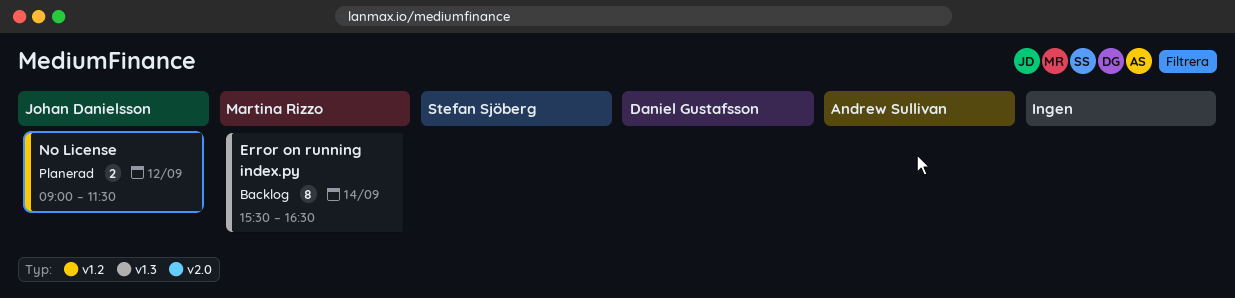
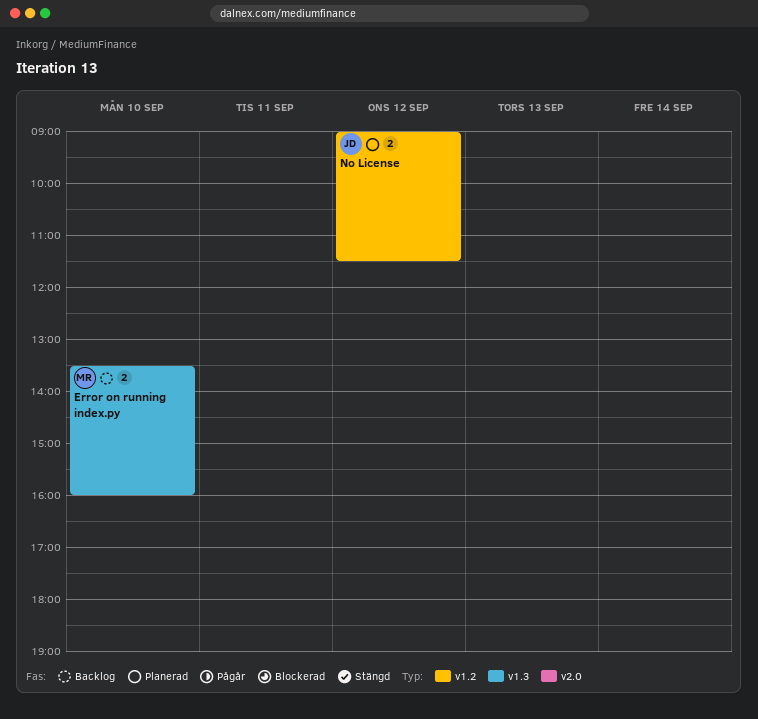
Error on running index.py, estimate: 8 -> 2
Error on running index.py, day: Sep 14 -> Sep 10
Error on running index.py, begins: 15:30 -> 13:30
Error on running index.py, ends: 16:30 -> 16:00

